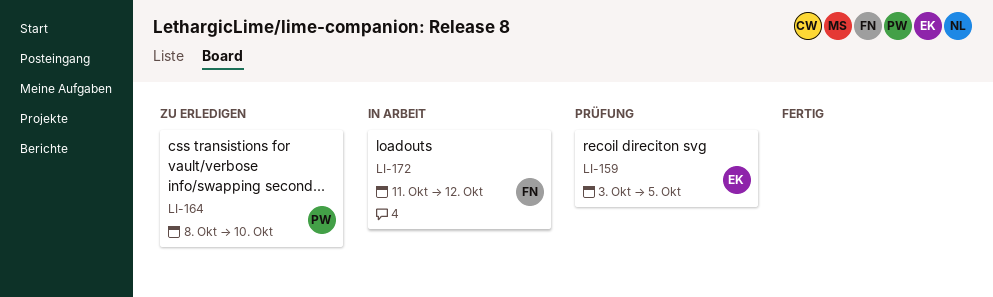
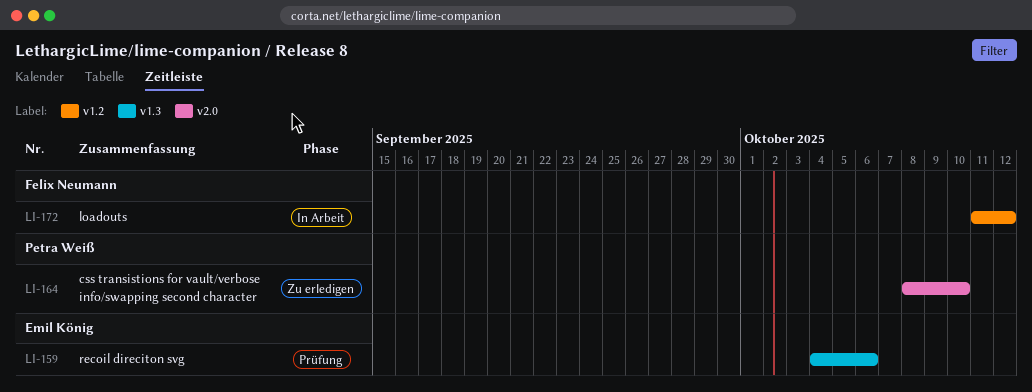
LI-159, start: Oct 3 -> Oct 4
LI-159, due: Oct 5 -> Oct 6

